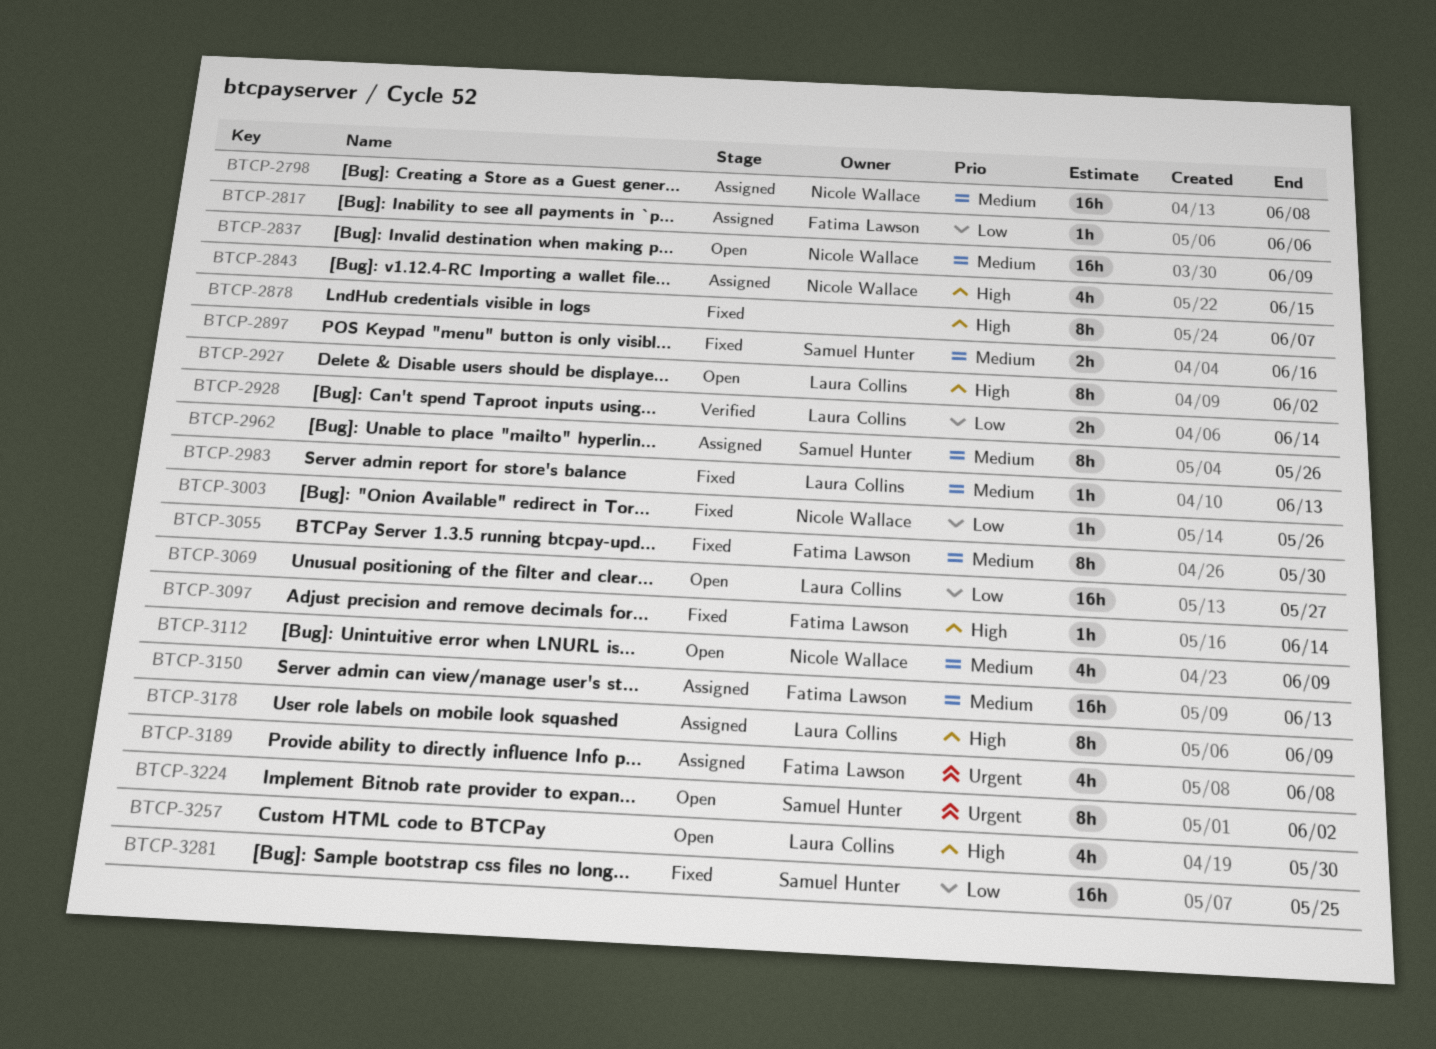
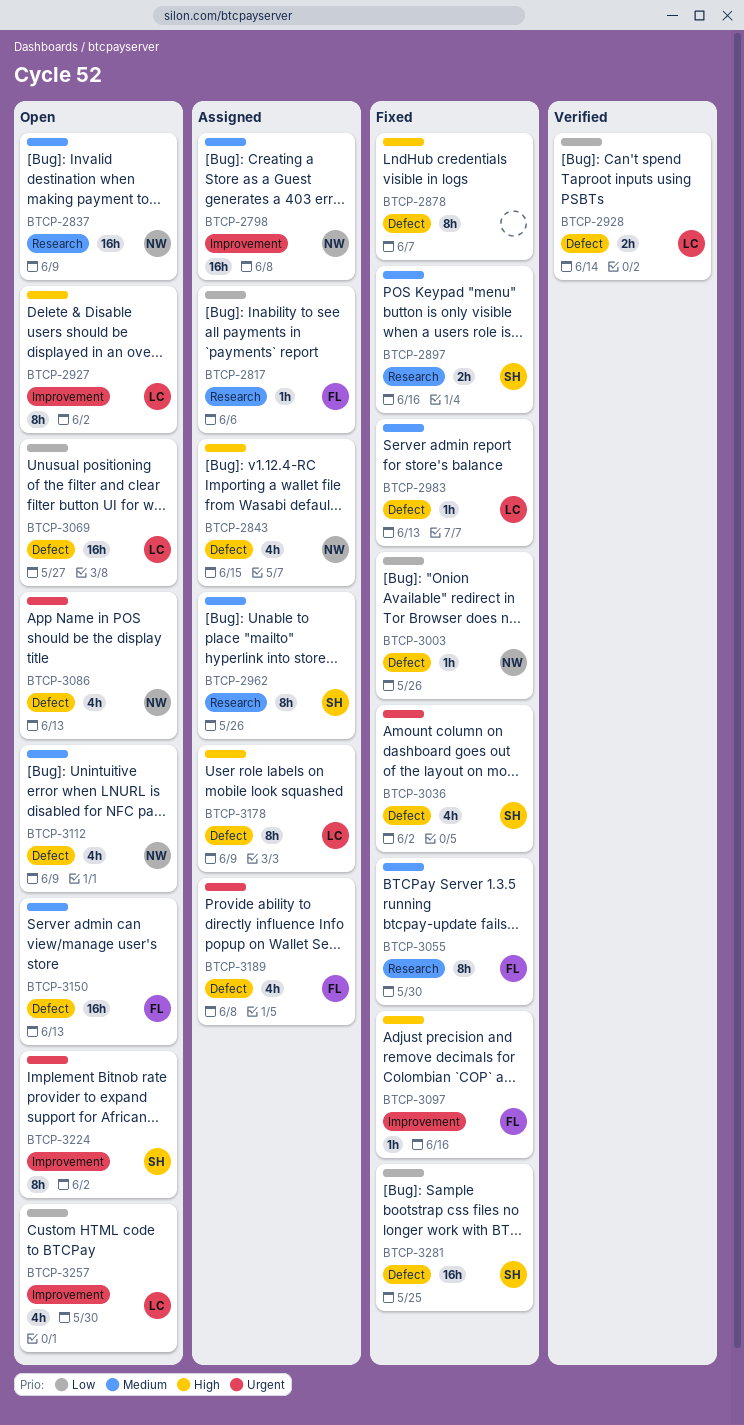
BTCP-3036: none -> present
BTCP-3086: none -> present
BTCP-3097, due: Jun 14 -> Jun 16
BTCP-3150, status: Assigned -> Open
BTCP-3257, priority: High -> Low

